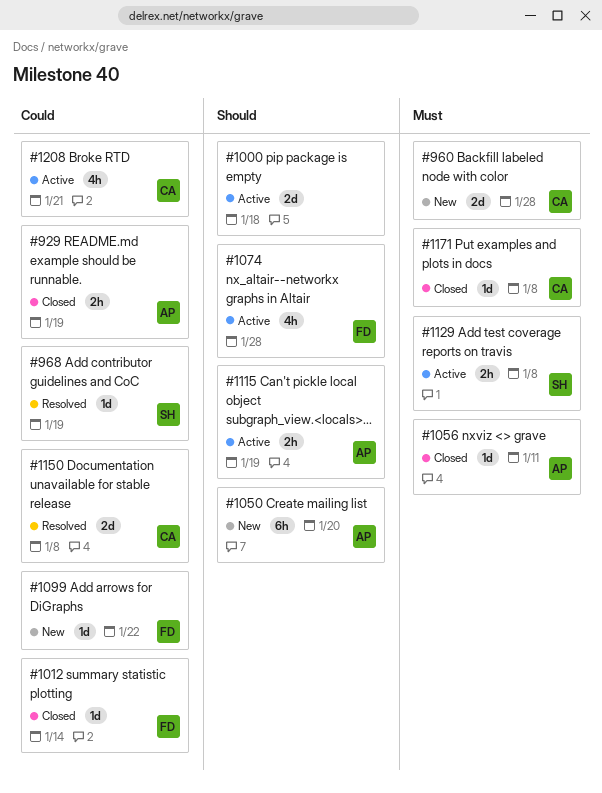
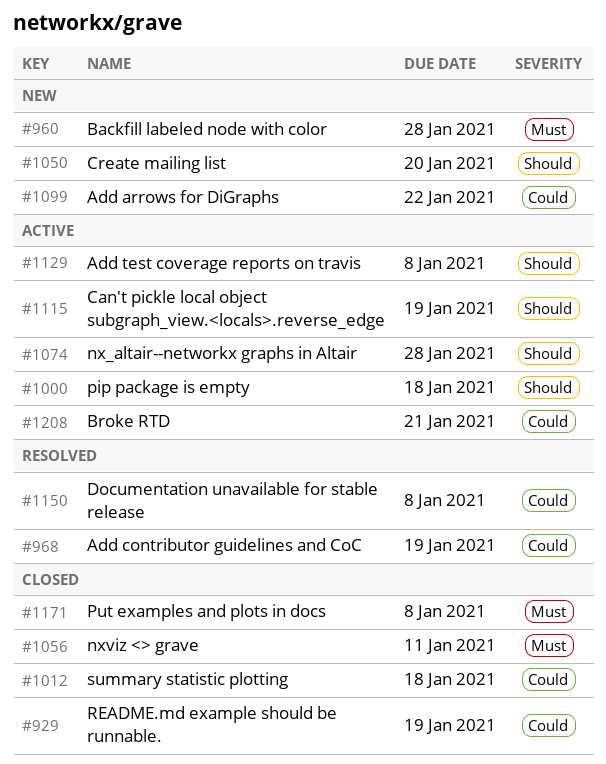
#1012, due: Jan 14 -> Jan 18
#1129, priority: Must -> Should

